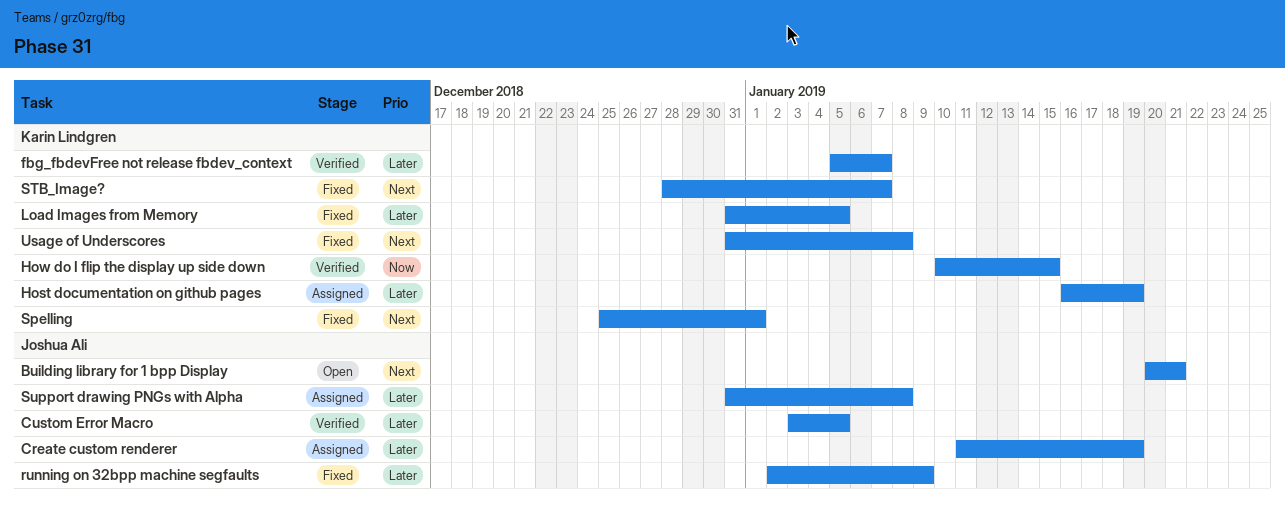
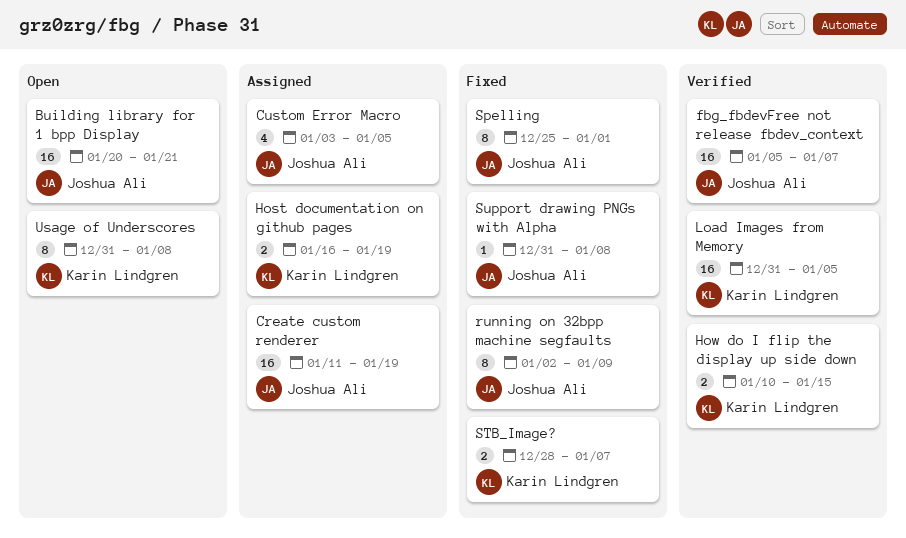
Custom Error Macro, status: Verified -> Assigned
fbg_fbdevFree not release fbdev_context, owner: Karin Lindgren -> Joshua Ali
Load Images from Memory, status: Fixed -> Verified
Spelling, owner: Karin Lindgren -> Joshua Ali
Support drawing PNGs with Alpha, status: Assigned -> Fixed
Usage of Underscores, status: Fixed -> Open

